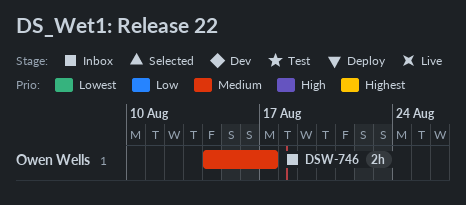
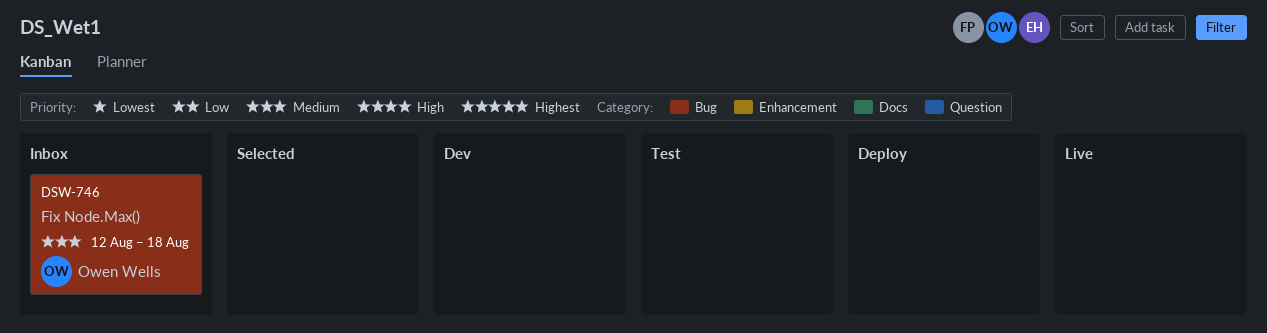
DSW-746, start: Aug 14 -> Aug 12
DSW-746, due: Aug 17 -> Aug 18

